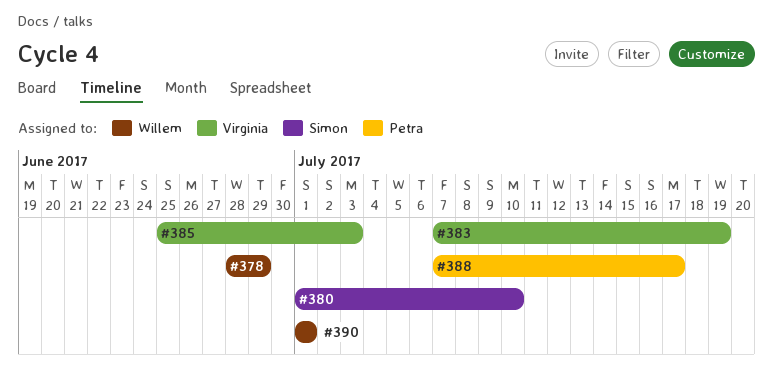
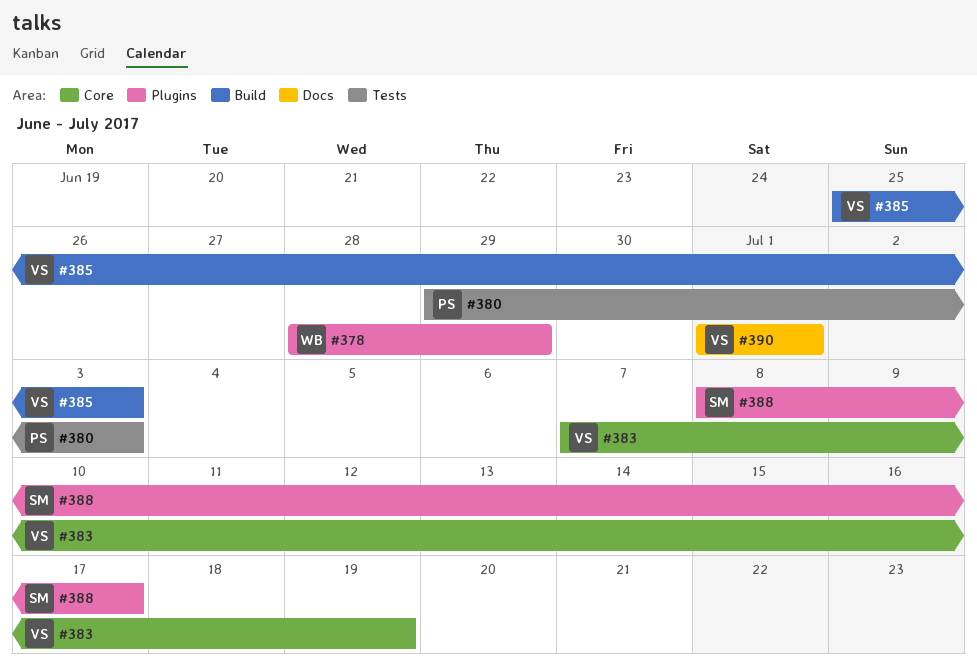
#380, owner: Simon -> Petra
#380, start: Jul 1 -> Jun 29
#380, due: Jul 10 -> Jul 3
#388, owner: Petra -> Simon
#388, start: Jul 7 -> Jul 8
#390, owner: Willem -> Virginia

